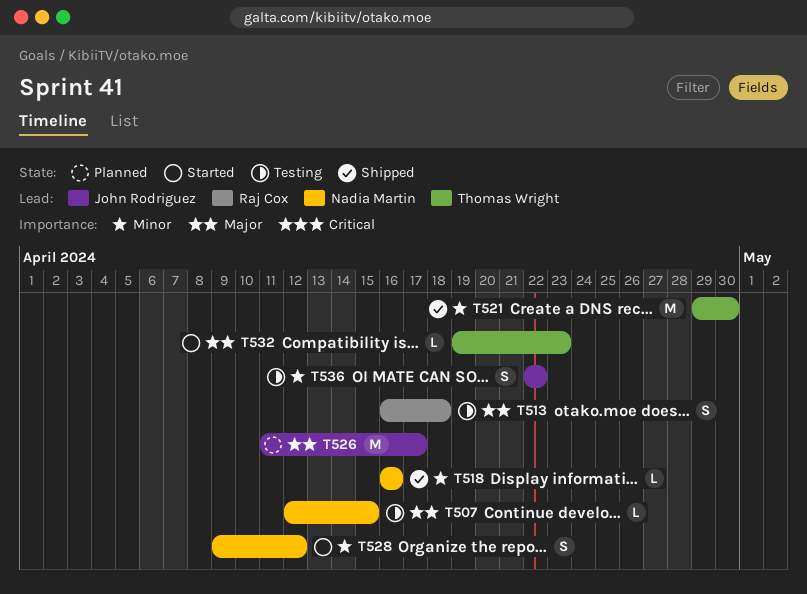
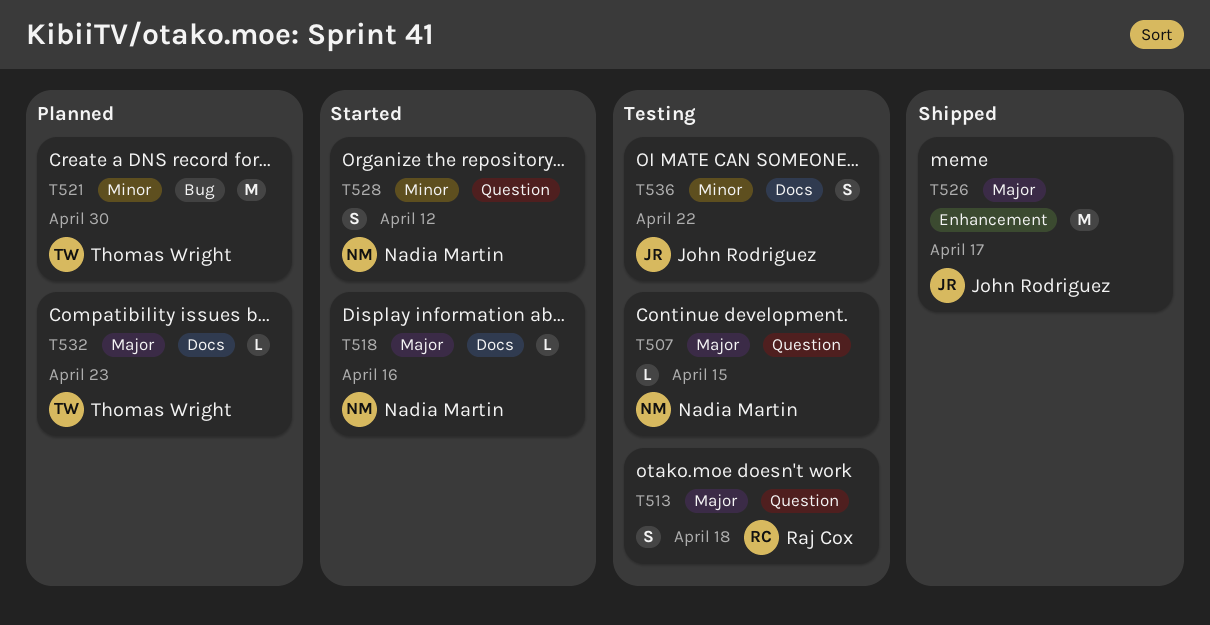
T518, status: Shipped -> Started
T518, priority: Minor -> Major
T521, status: Shipped -> Planned
T526, status: Planned -> Shipped
T532, status: Started -> Planned

